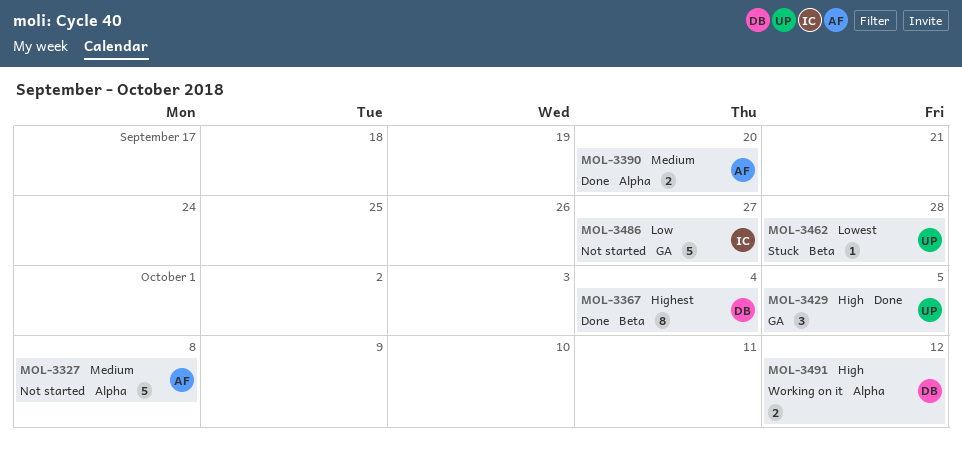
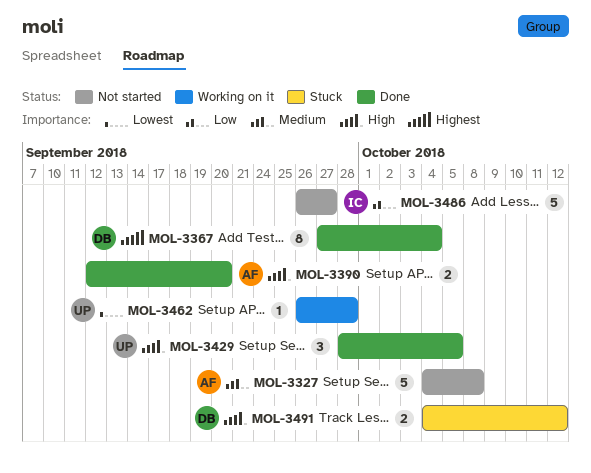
MOL-3390, priority: Medium -> High
MOL-3462, status: Stuck -> Working on it
MOL-3491, status: Working on it -> Stuck

